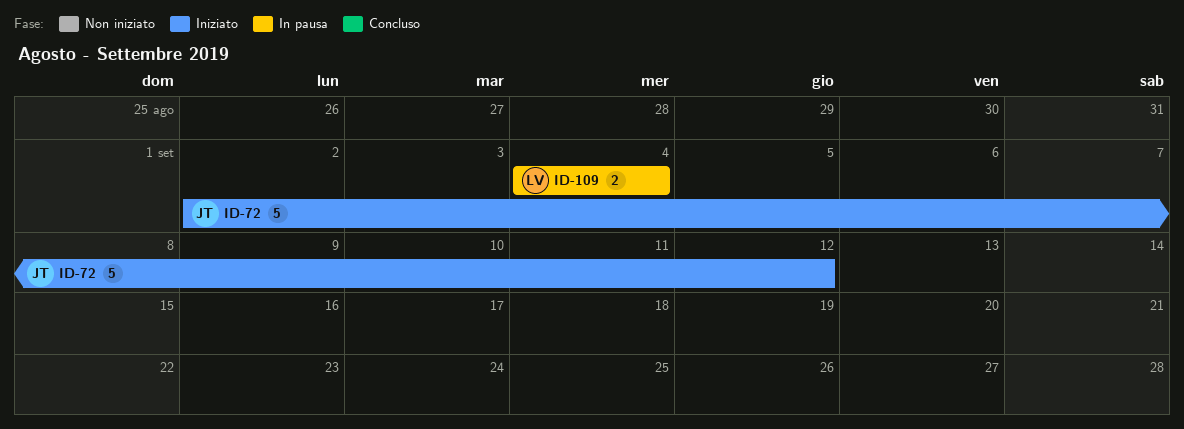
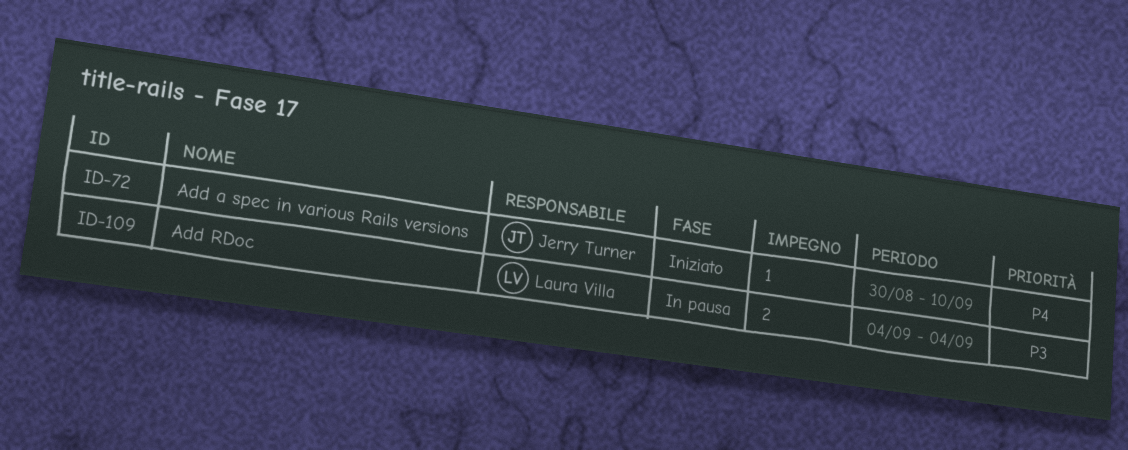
ID-72, estimate: 5 -> 1
ID-72, start: Sep 2 -> Aug 30
ID-72, due: Sep 12 -> Sep 10

